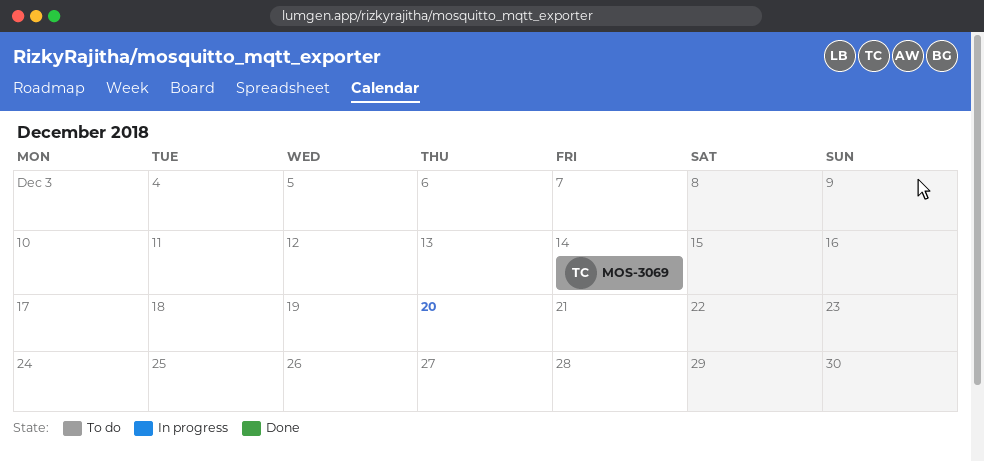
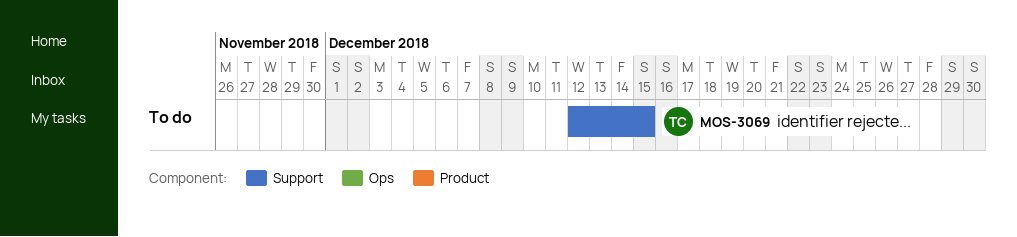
MOS-3069, start: Dec 14 -> Dec 12
MOS-3069, due: Dec 14 -> Dec 15

